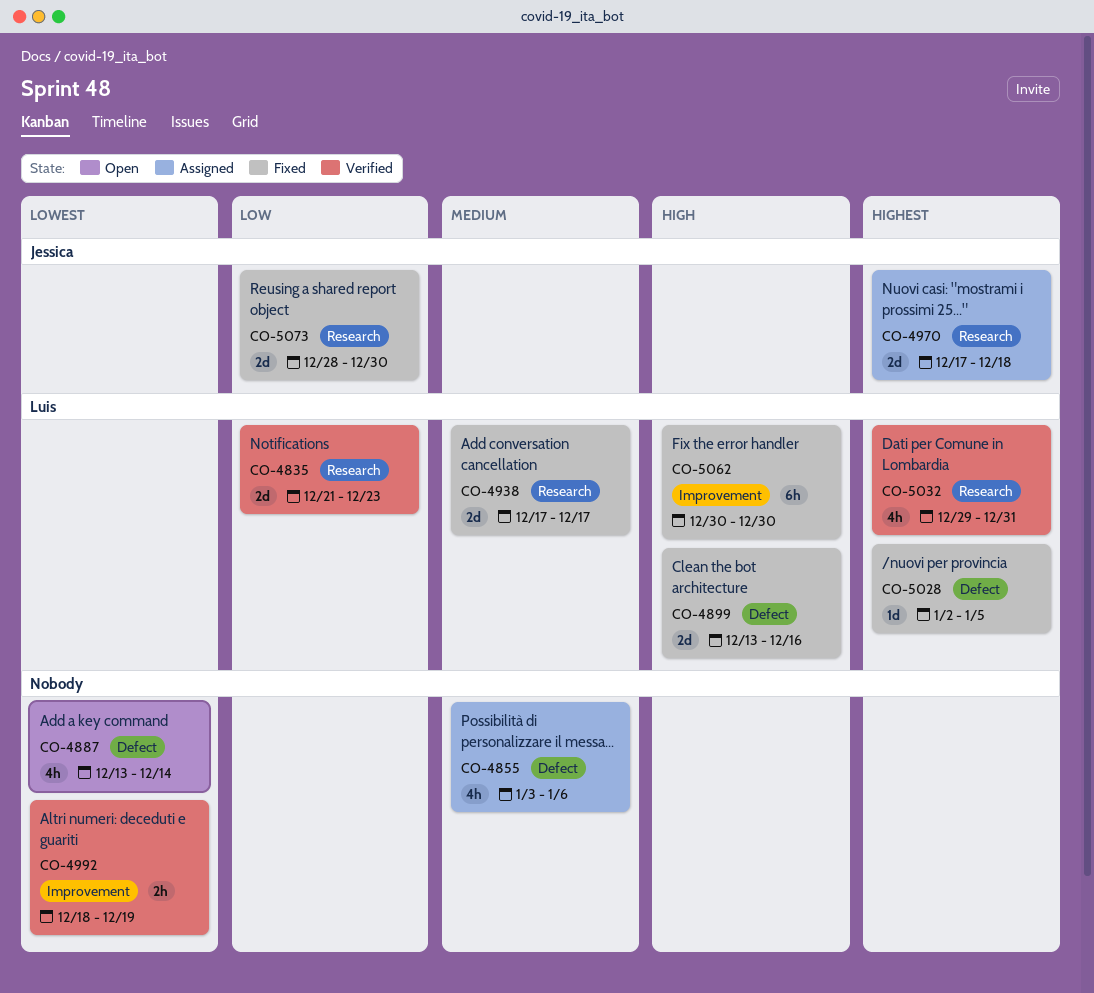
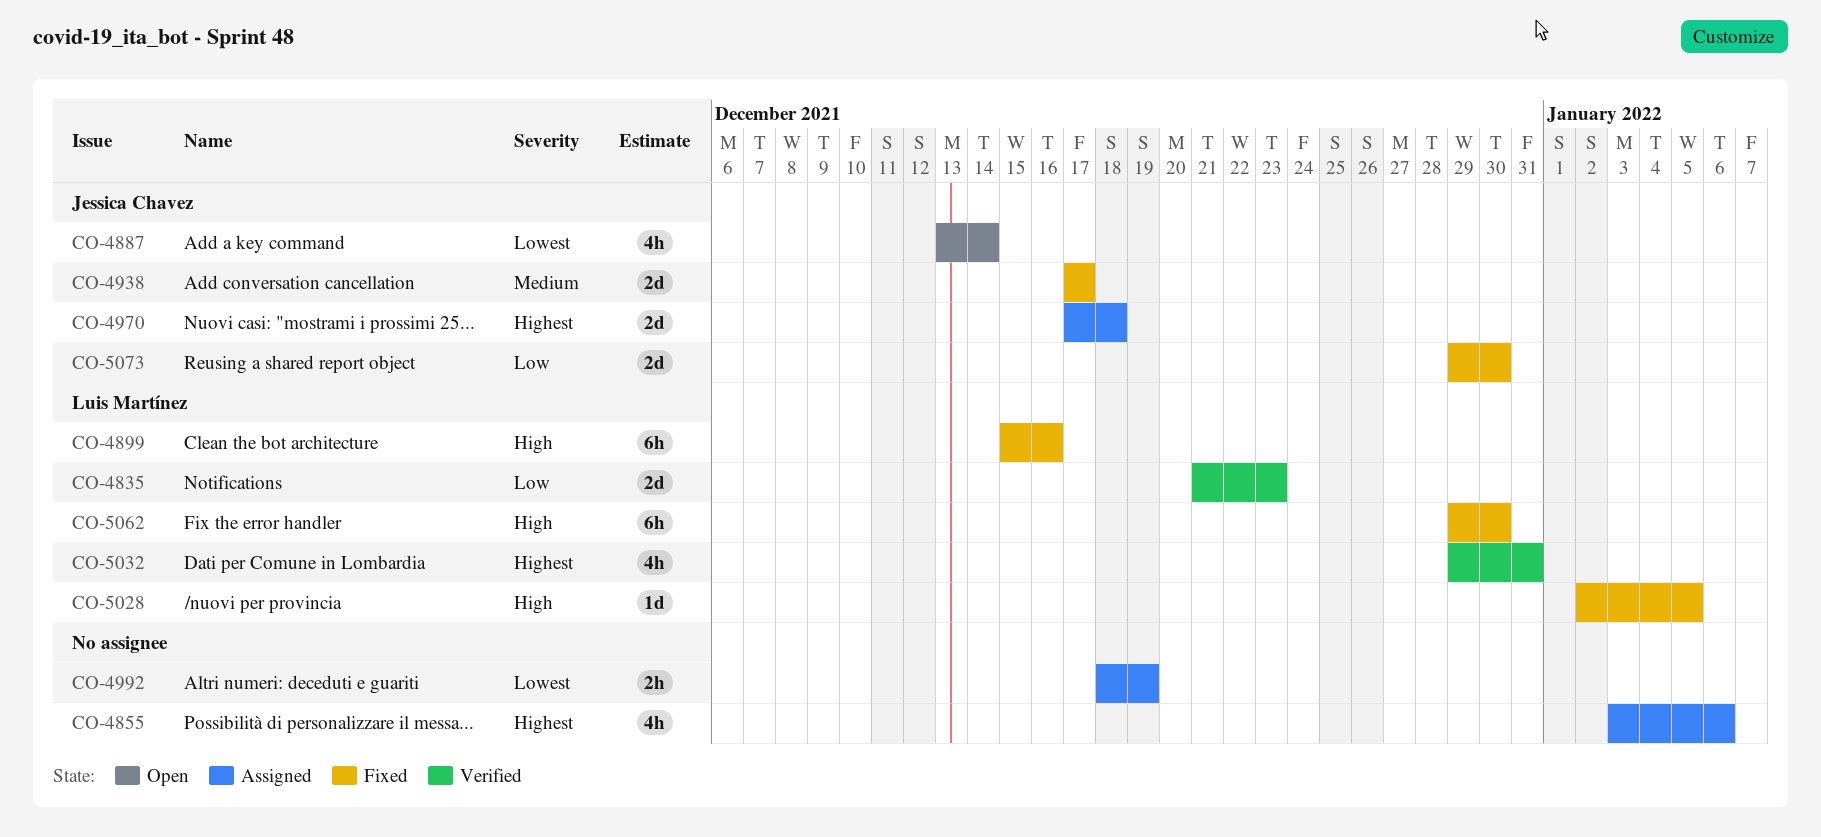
CO-4855, priority: Medium -> Highest
CO-4887, owner: none -> Jessica Chavez
CO-4899, estimate: 2d -> 6h
CO-4899, start: Dec 13 -> Dec 15
CO-4938, owner: Luis Martínez -> Jessica Chavez
CO-4992, status: Verified -> Assigned
CO-5028, priority: Highest -> High
CO-5062, start: Dec 30 -> Dec 29
CO-5073, start: Dec 28 -> Dec 29

